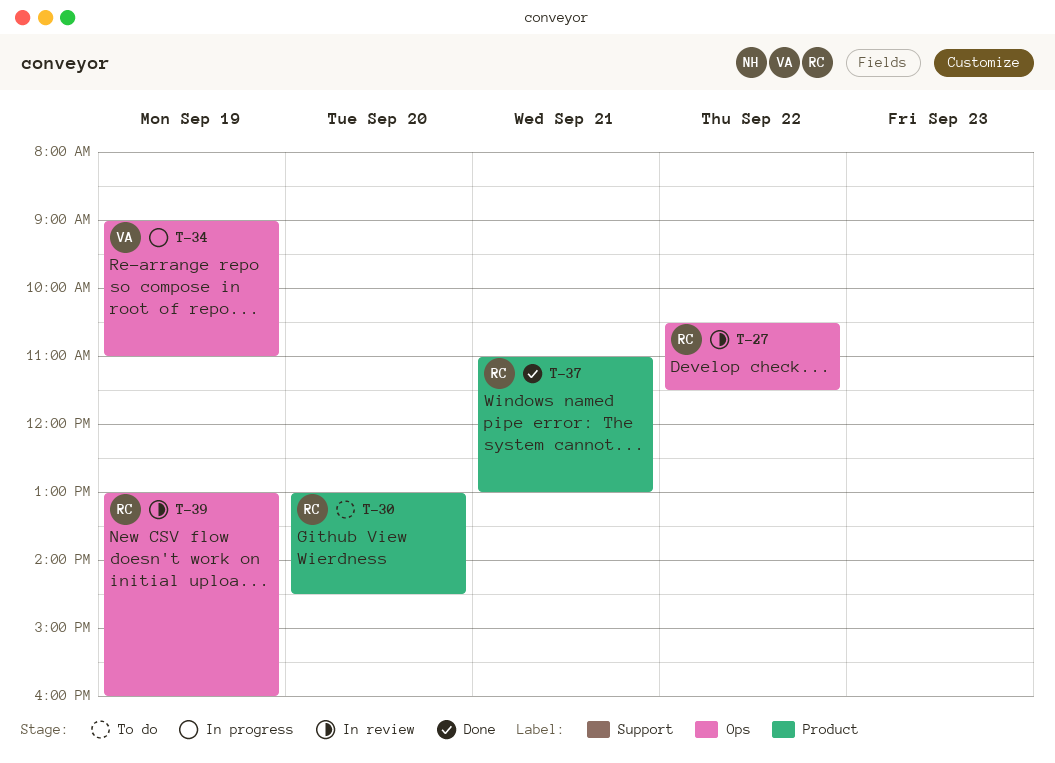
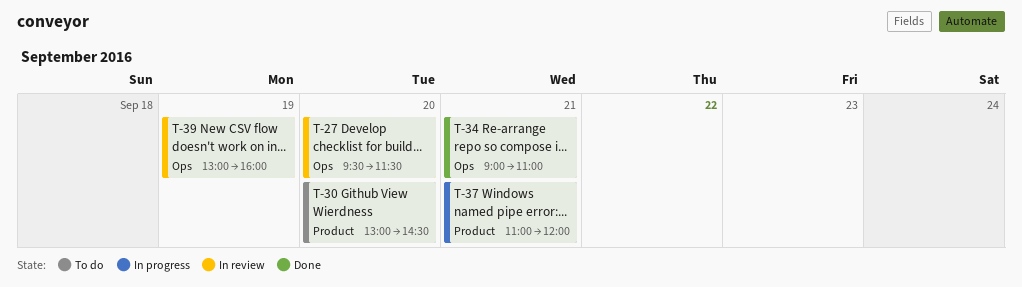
T-27, day: Sep 22 -> Sep 20
T-27, begins: 10:30 -> 09:30
T-34, status: In progress -> Done
T-34, day: Sep 19 -> Sep 21
T-37, status: Done -> In progress
T-37, ends: 13:00 -> 12:00

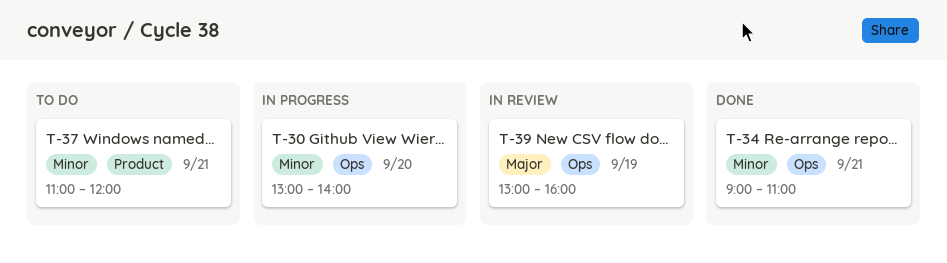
T-27: present -> none
T-30, status: To do -> In progress
T-30, label: Product -> Ops
T-30, ends: 14:30 -> 14:00
T-37, status: In progress -> To do

